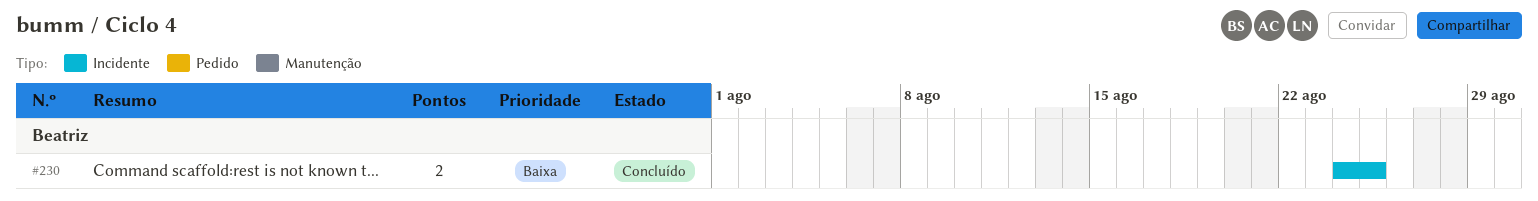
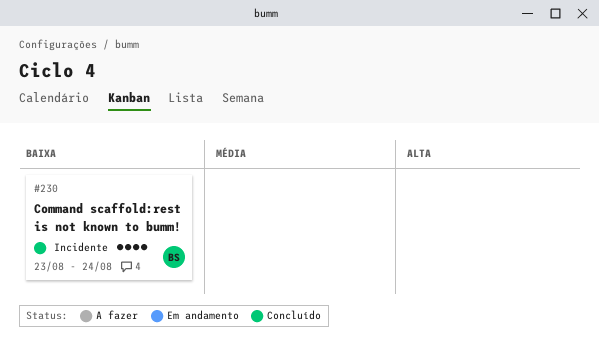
#230, estimate: 2 -> 4
#230, start: Aug 24 -> Aug 23
#230, due: Aug 25 -> Aug 24

